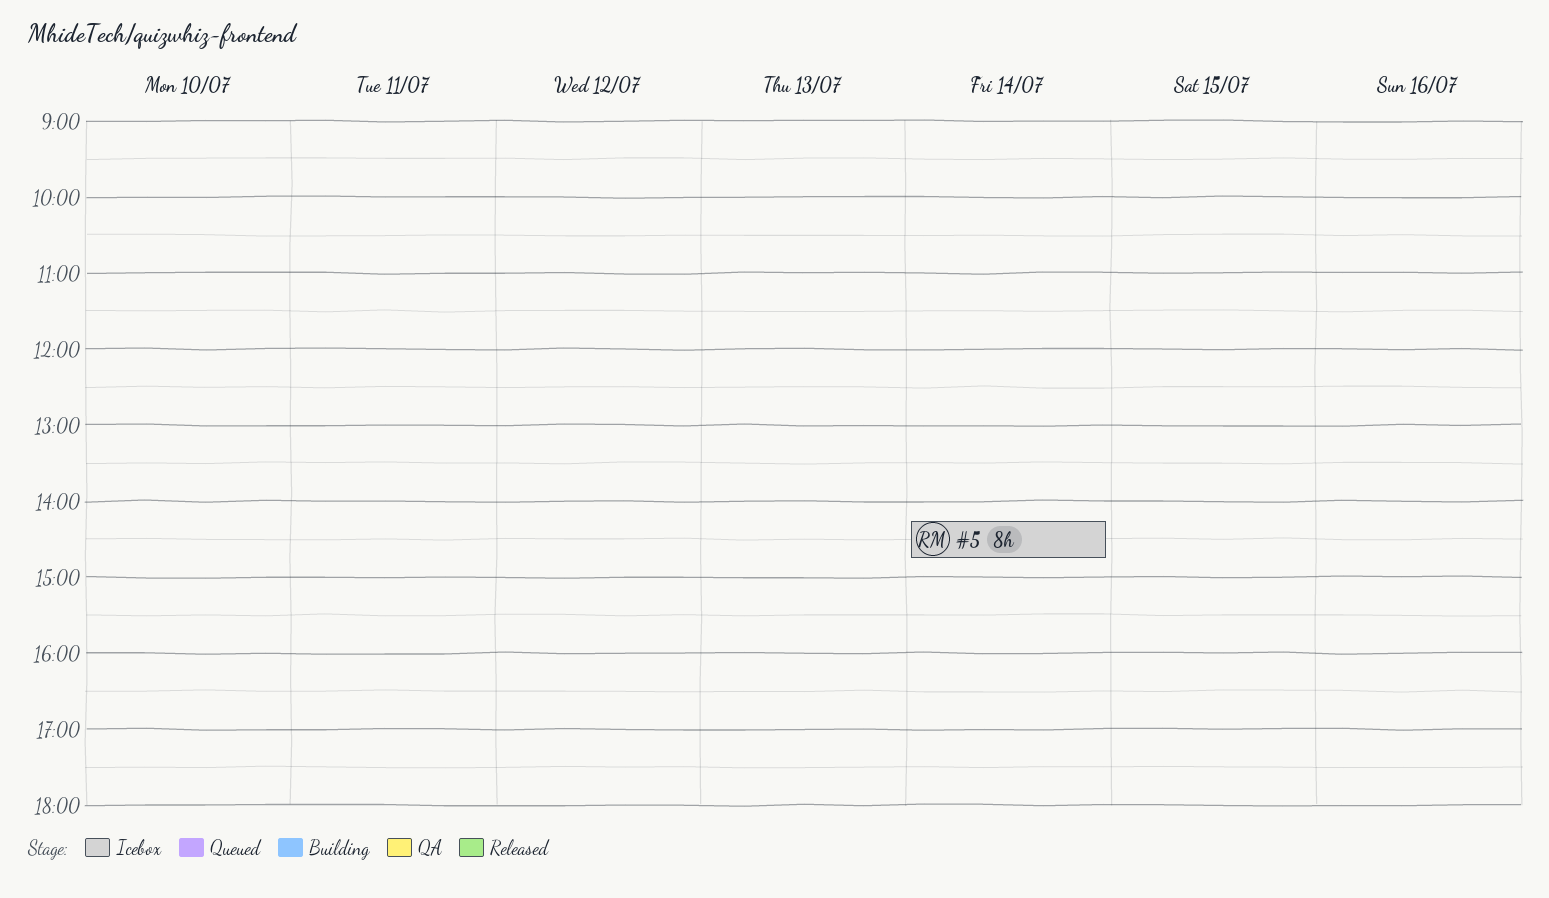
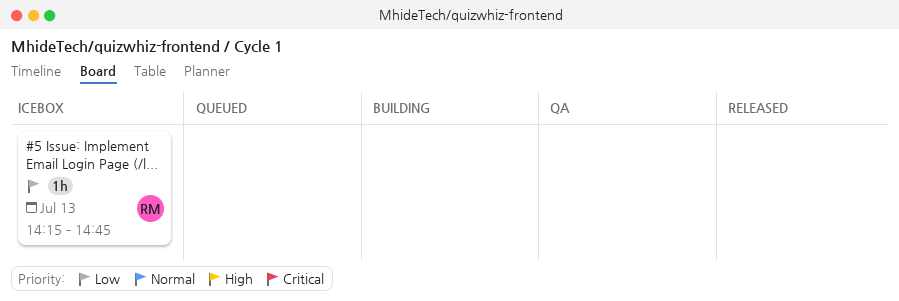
#5, estimate: 8h -> 1h
#5, day: Jul 14 -> Jul 13

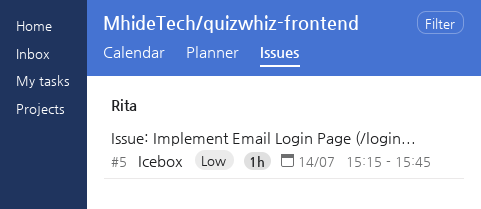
#5, day: Jul 13 -> Jul 14
#5, begins: 14:15 -> 15:15
#5, ends: 14:45 -> 15:45

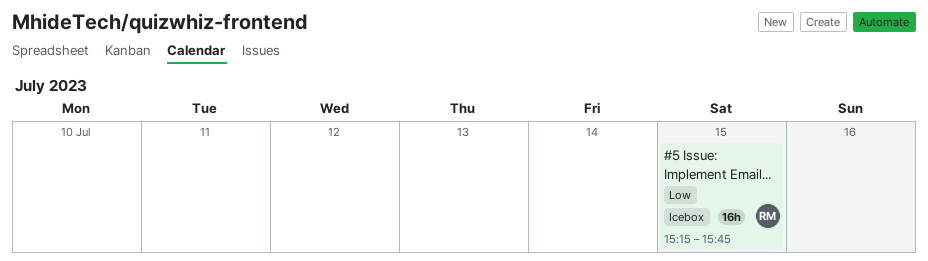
#5, estimate: 1h -> 16h
#5, day: Jul 14 -> Jul 15

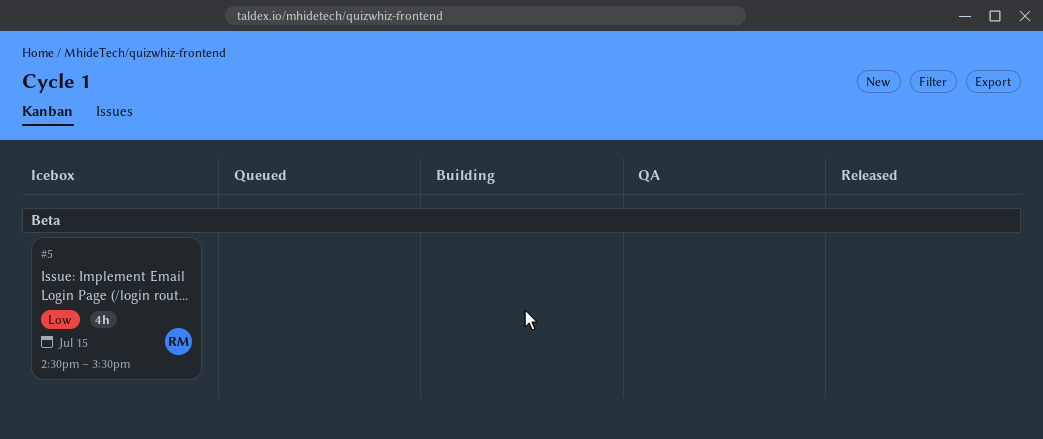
#5, estimate: 16h -> 4h
#5, begins: 15:15 -> 14:30
#5, ends: 15:45 -> 15:30

